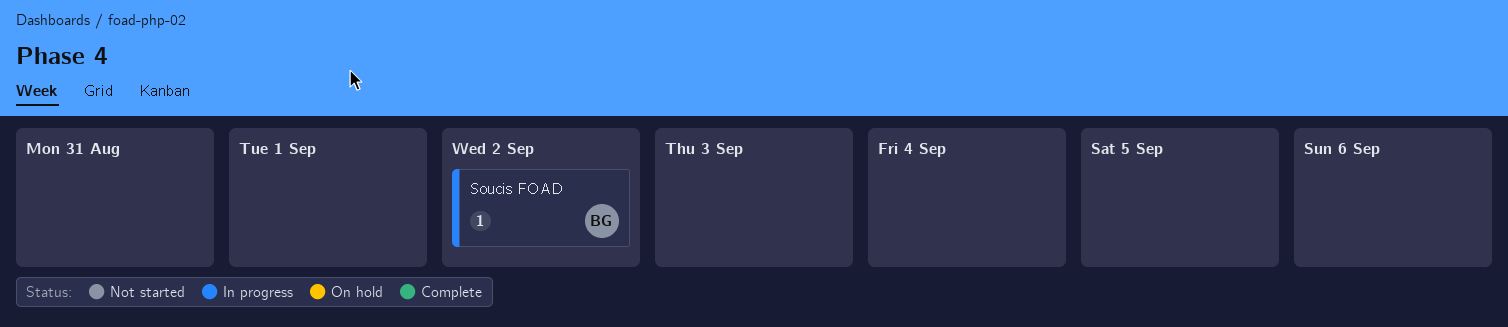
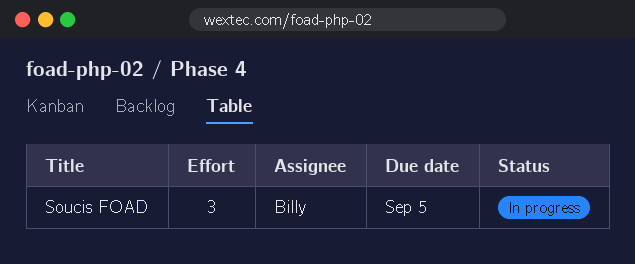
Soucis FOAD, estimate: 1 -> 3
Soucis FOAD, due: Sep 2 -> Sep 5

